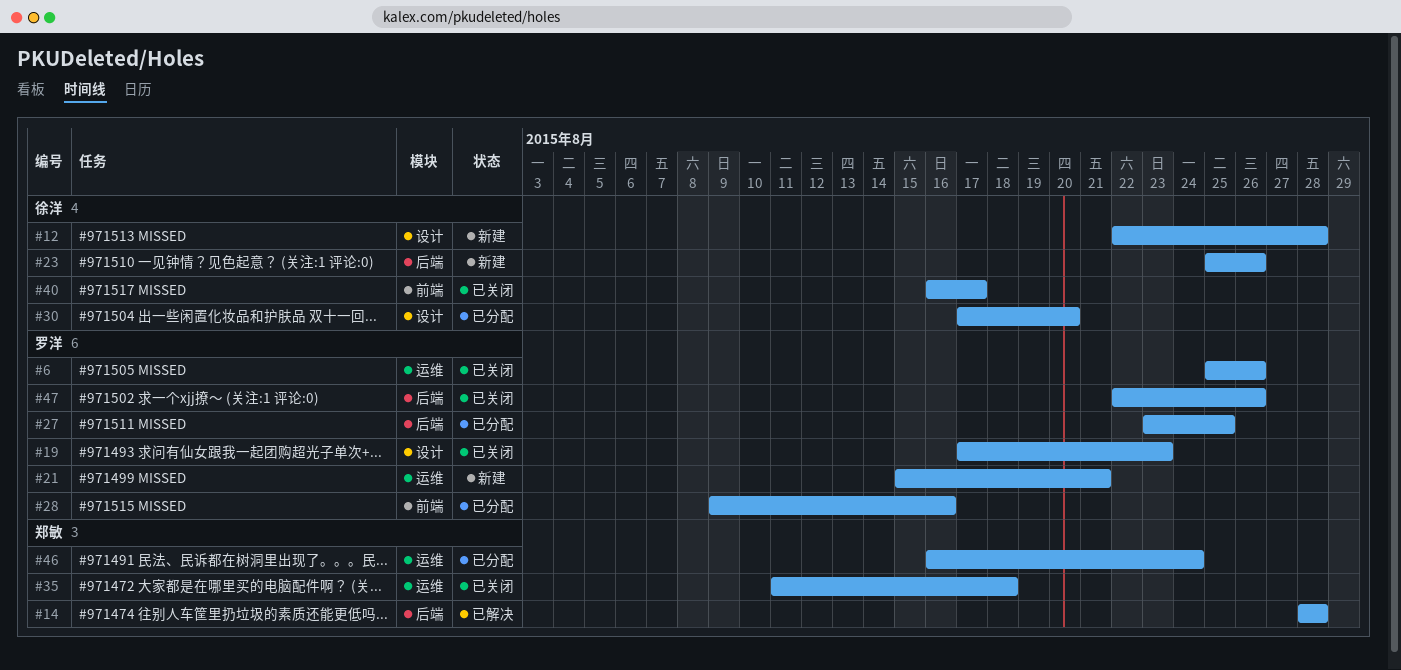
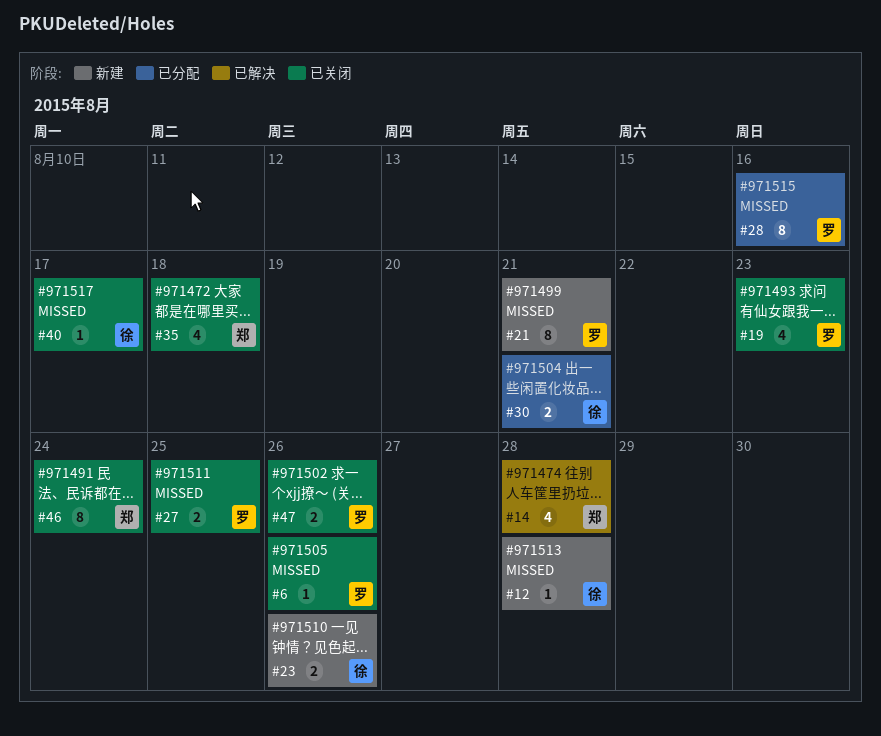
#27, status: 已分配 -> 已关闭
#30, due: Aug 20 -> Aug 21
#46, status: 已分配 -> 已关闭

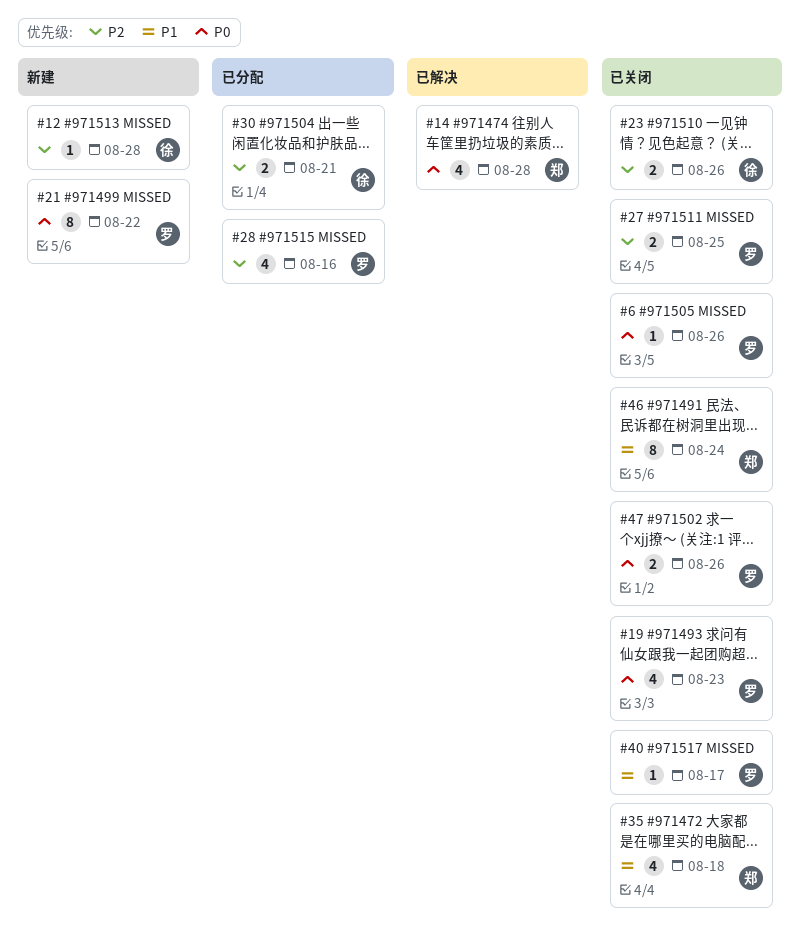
#21, due: Aug 21 -> Aug 22
#23, status: 新建 -> 已关闭
#28, estimate: 8 -> 4
#40, owner: 徐 -> 罗

